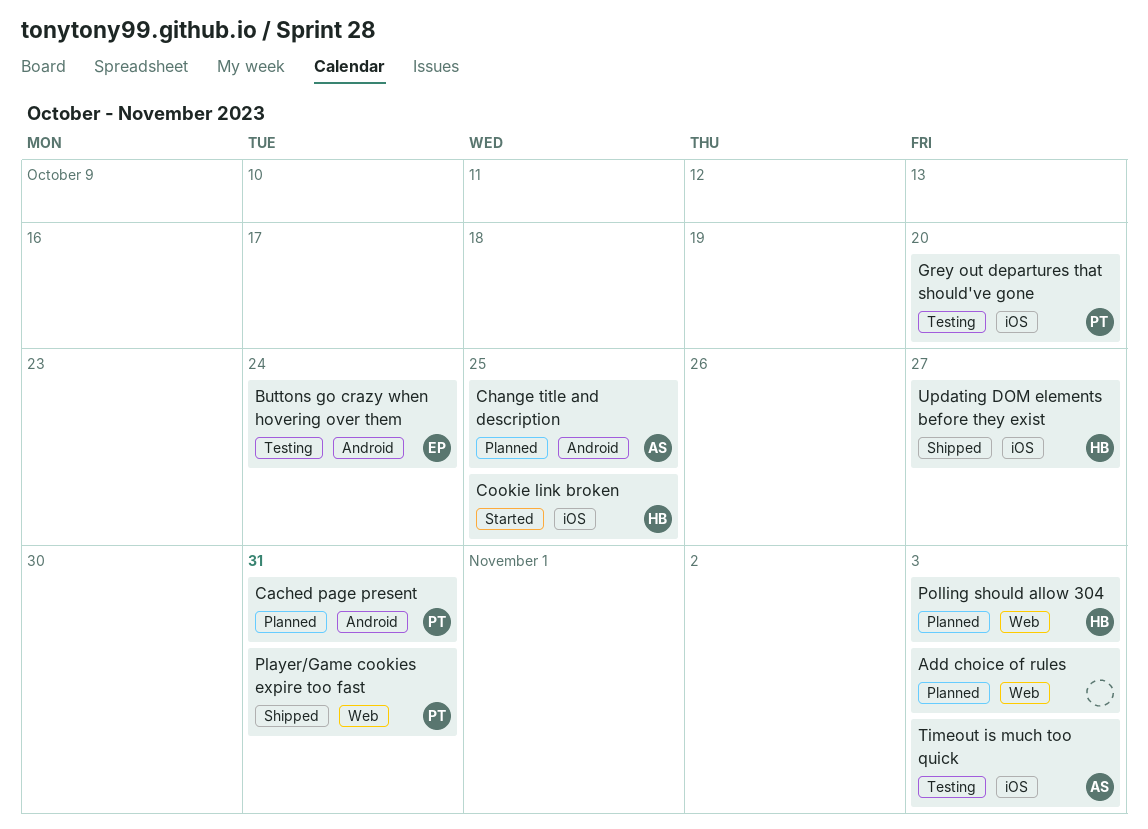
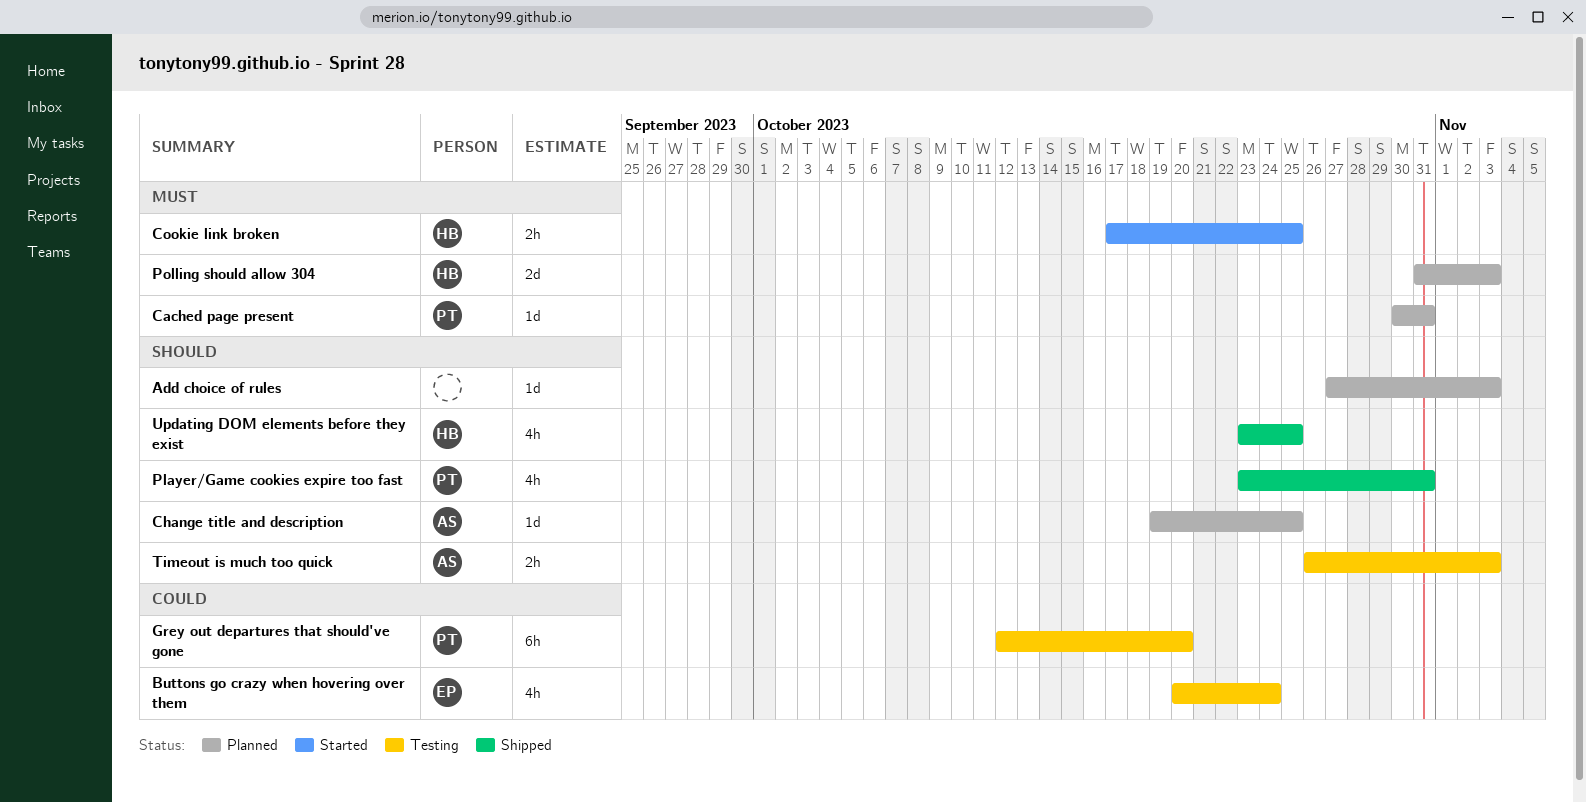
Updating DOM elements before they exist, due: Oct 27 -> Oct 25

